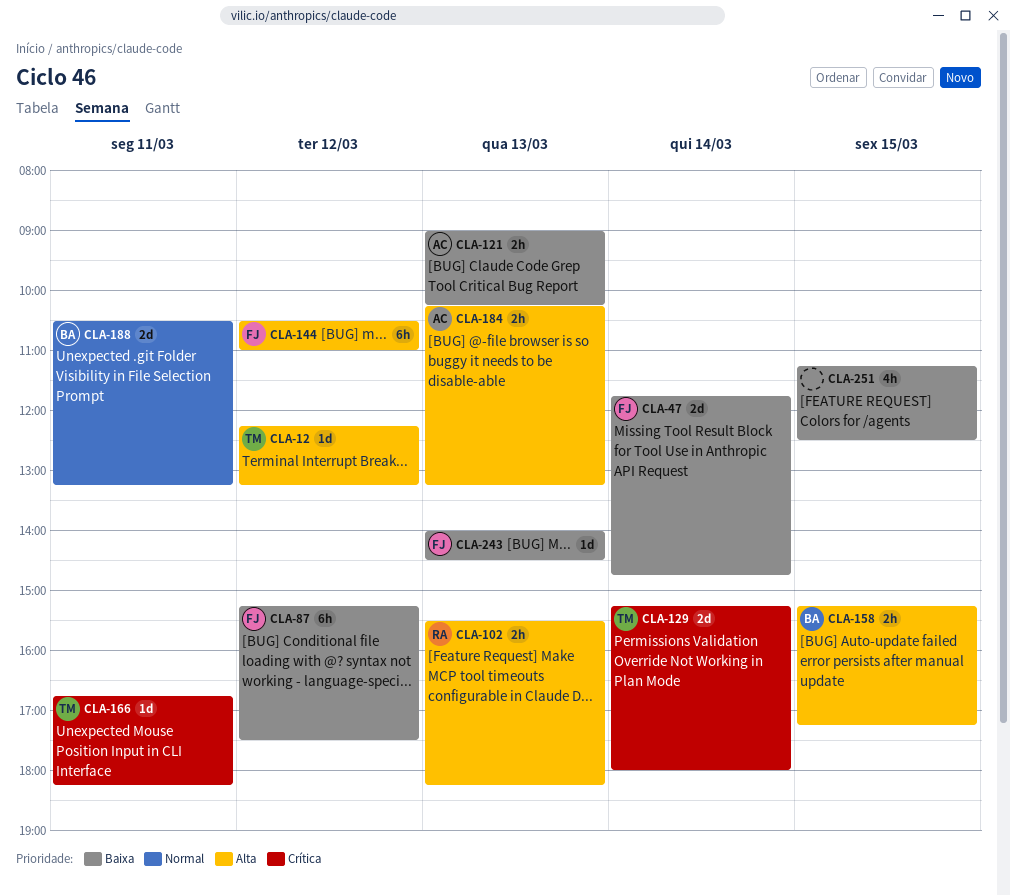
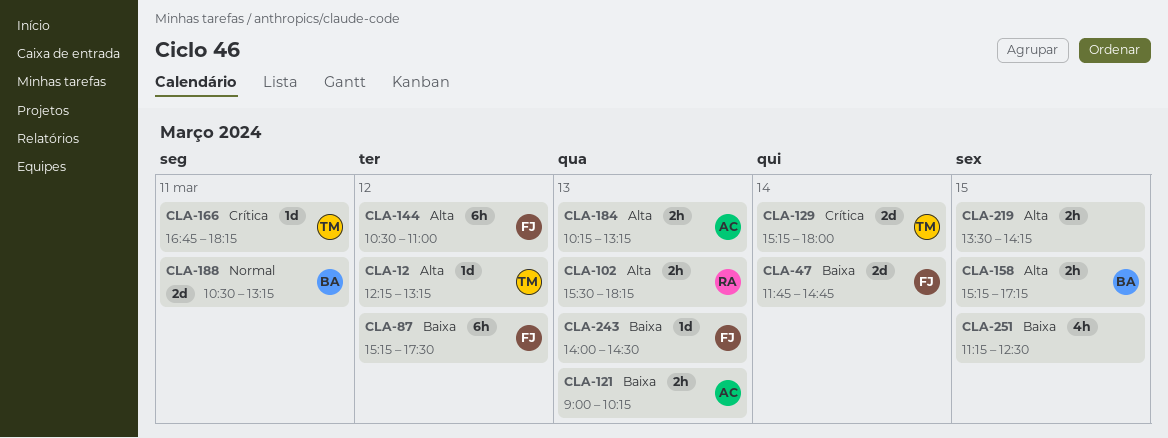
CLA-219: none -> present

